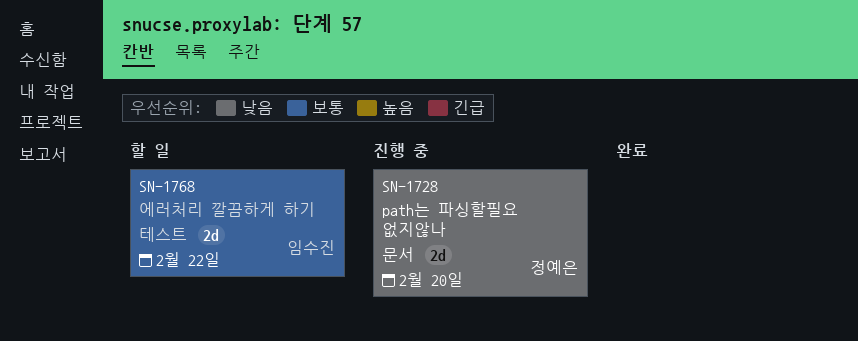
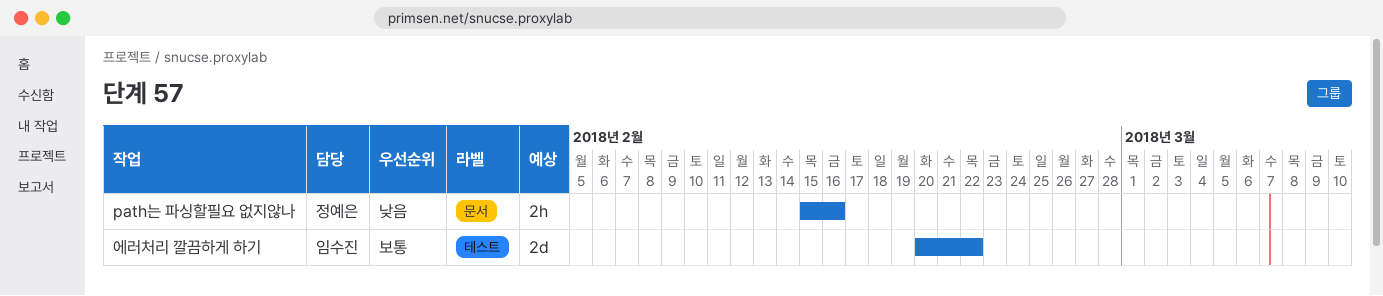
path는 파싱할필요 없지않나, estimate: 2d -> 2h
path는 파싱할필요 없지않나, due: Feb 20 -> Feb 16

